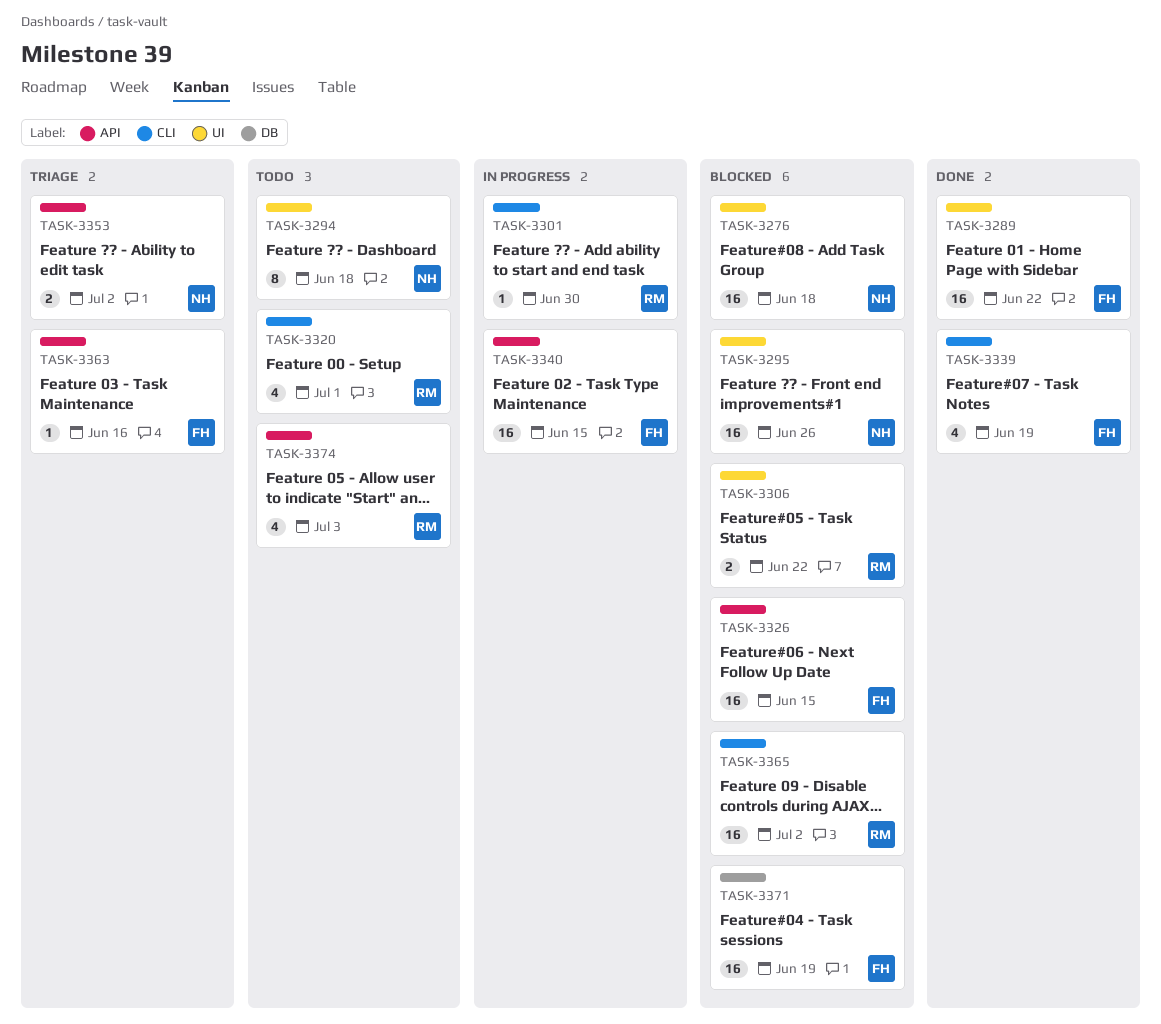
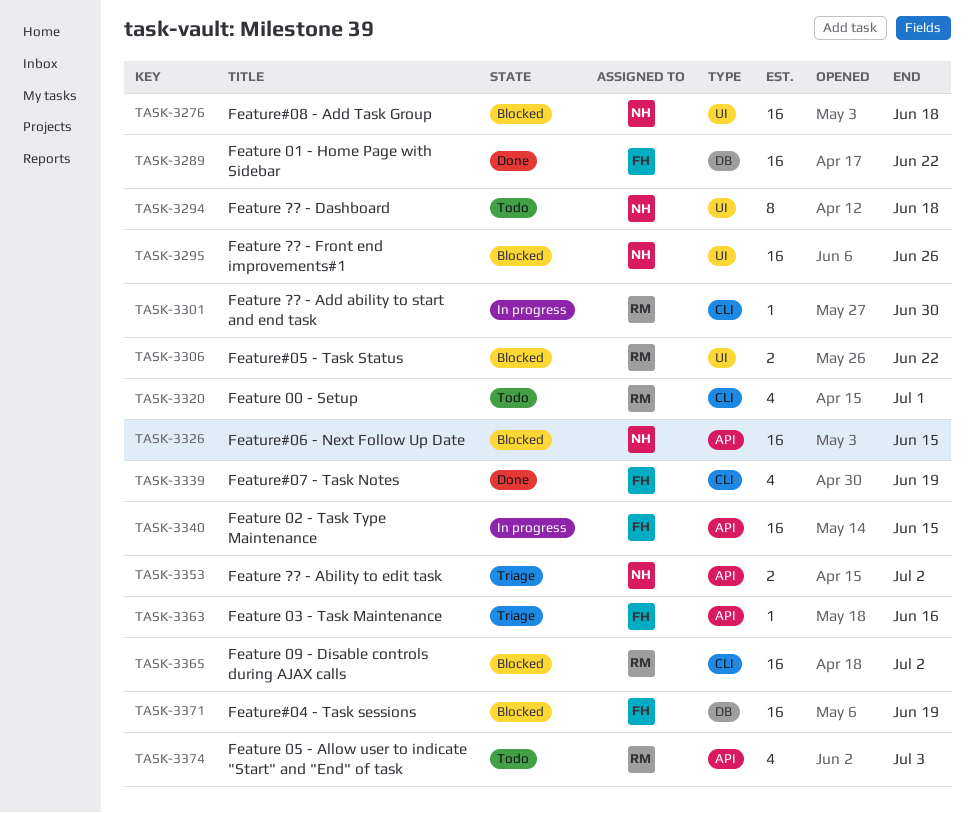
TASK-3289, label: UI -> DB
TASK-3326, owner: FH -> NH

